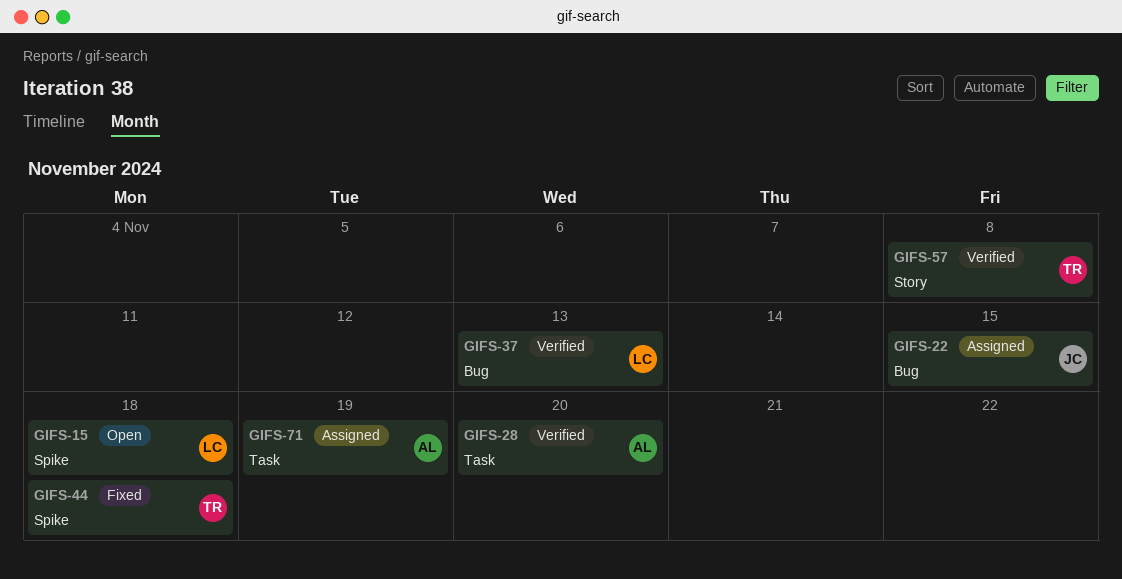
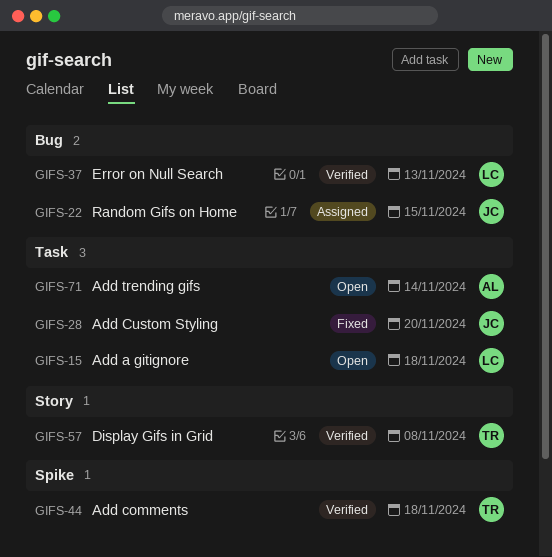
GIFS-15, label: Spike -> Task
GIFS-28, status: Verified -> Fixed
GIFS-28, owner: AL -> JC
GIFS-44, status: Fixed -> Verified
GIFS-71, status: Assigned -> Open
GIFS-71, due: Nov 19 -> Nov 14

